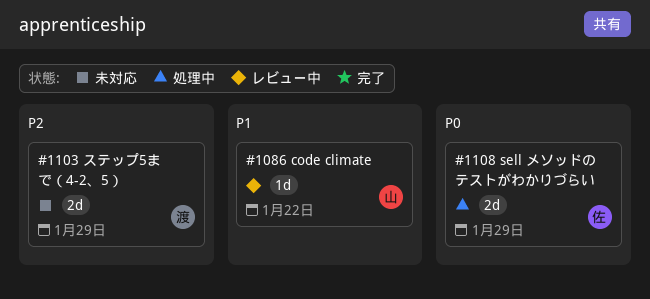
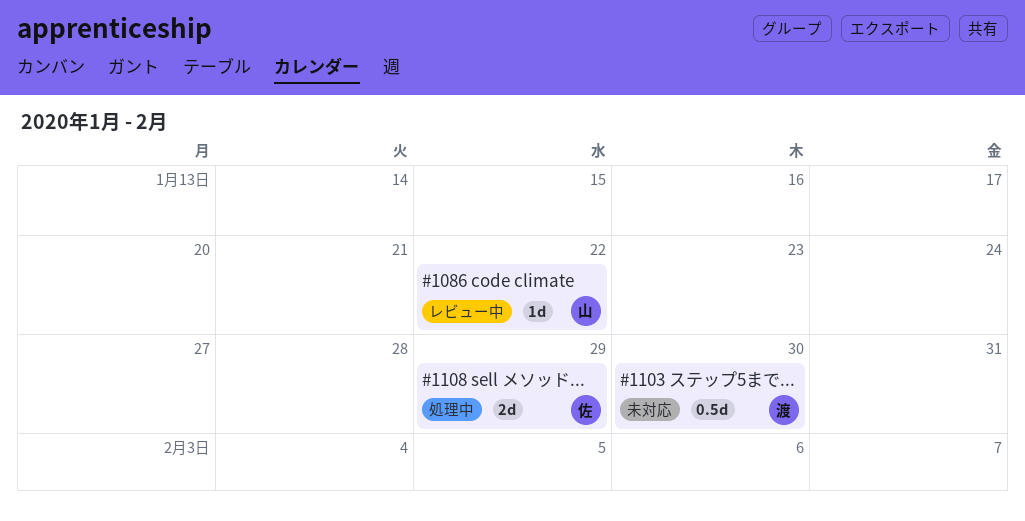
#1103, estimate: 2d -> 0.5d
#1103, due: Jan 29 -> Jan 30

